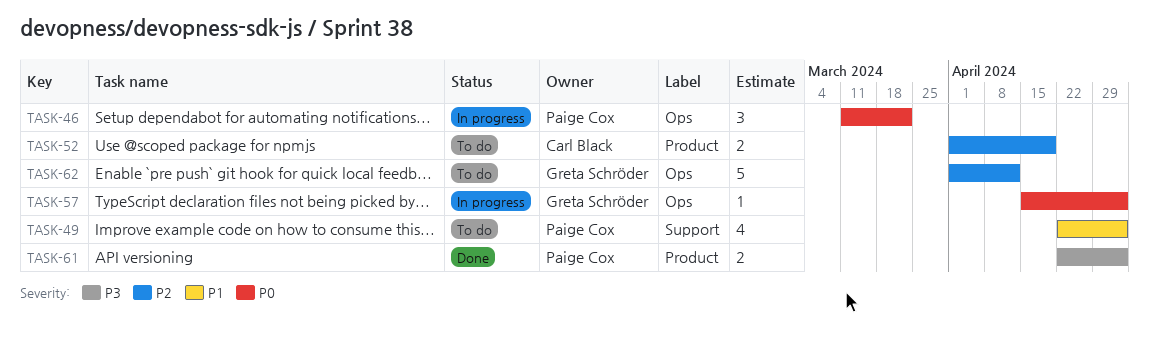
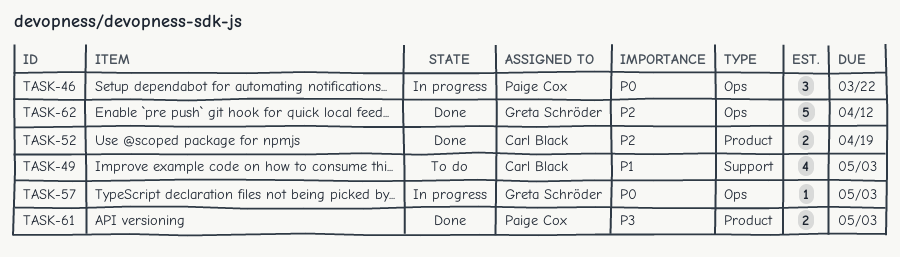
TASK-49, owner: Paige Cox -> Carl Black
TASK-52, status: To do -> Done
TASK-62, status: To do -> Done

